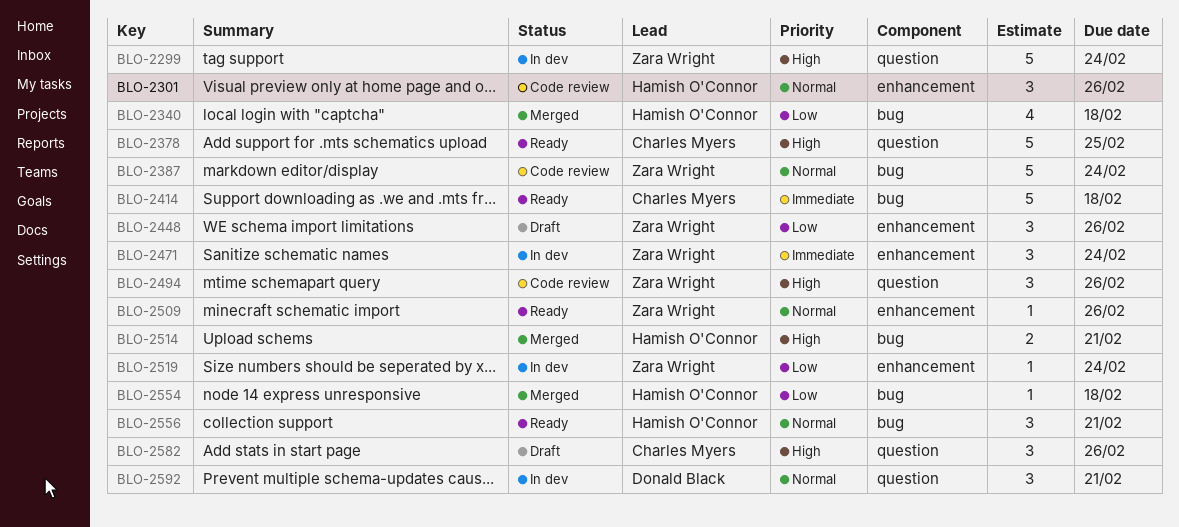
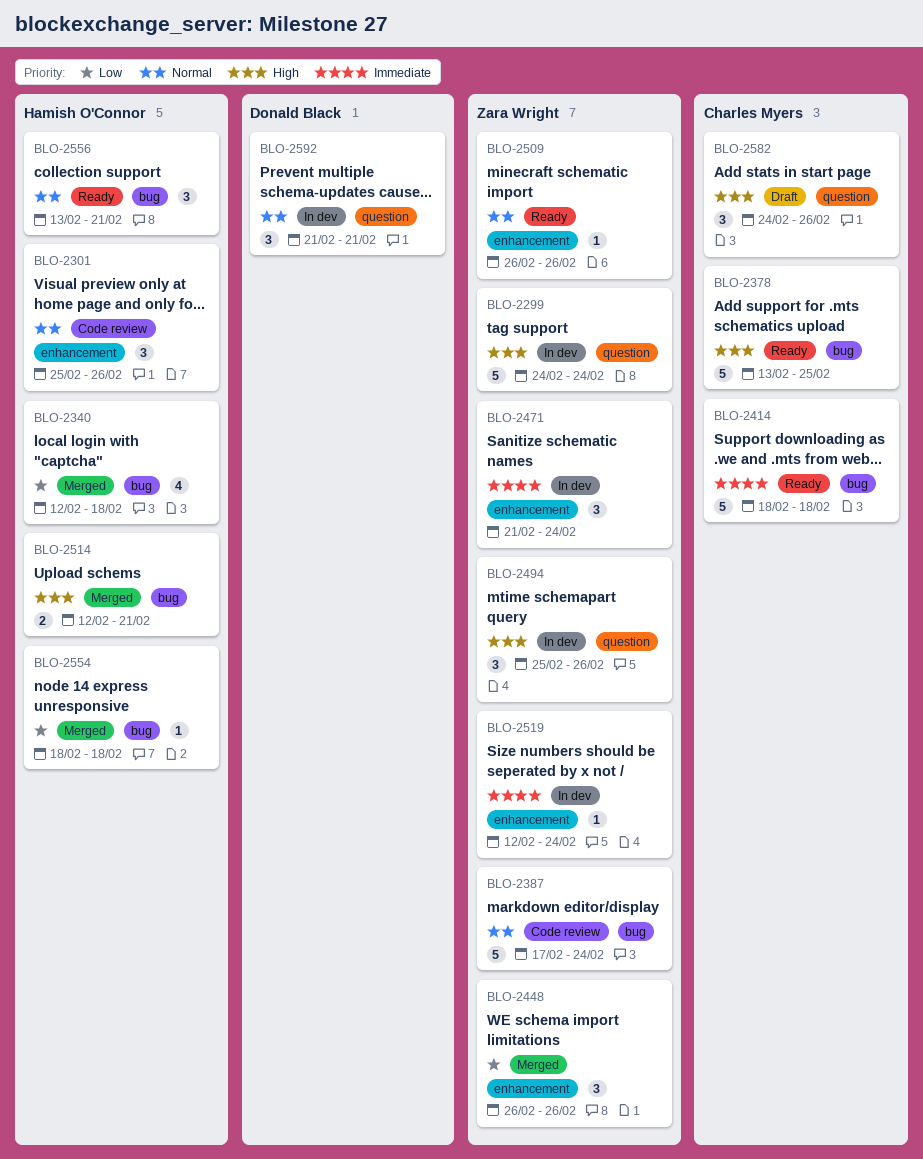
BLO-2378, label: question -> bug
BLO-2448, status: Draft -> Merged
BLO-2494, status: Code review -> In dev
BLO-2519, priority: Low -> Immediate

